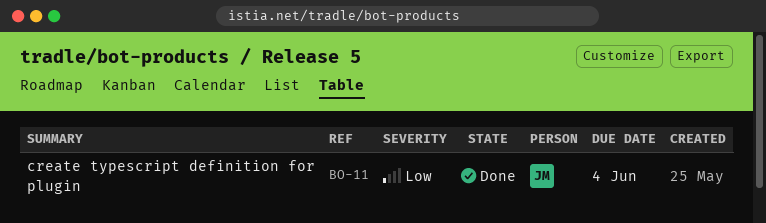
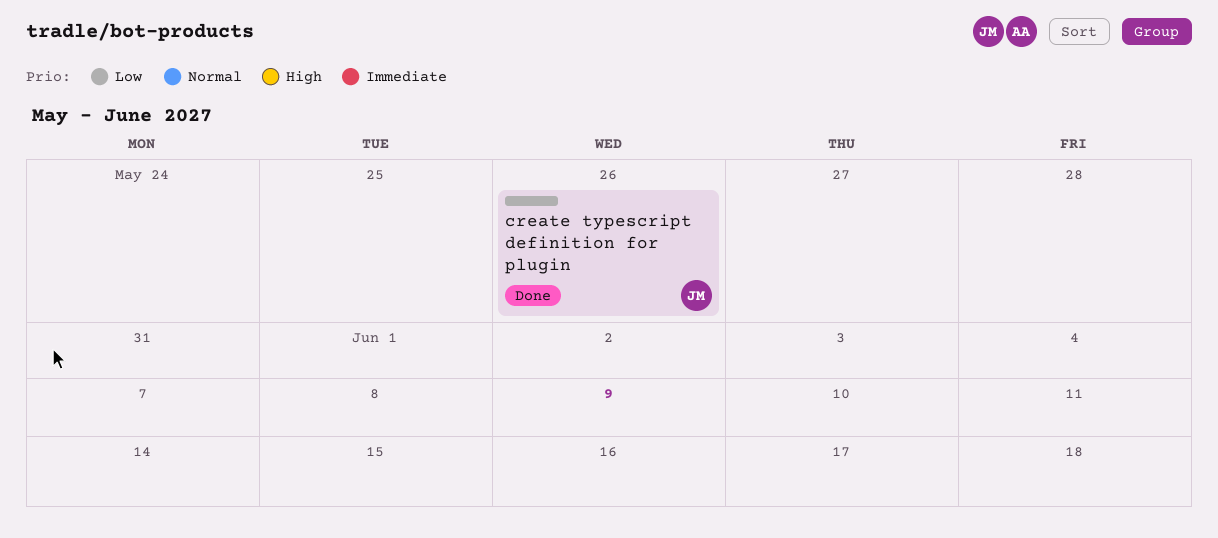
create typescript definition for plugin, due: Jun 4 -> May 26

